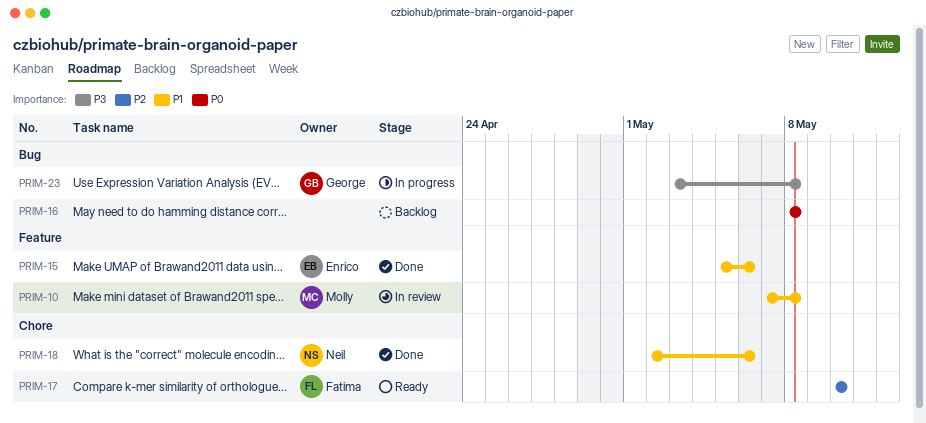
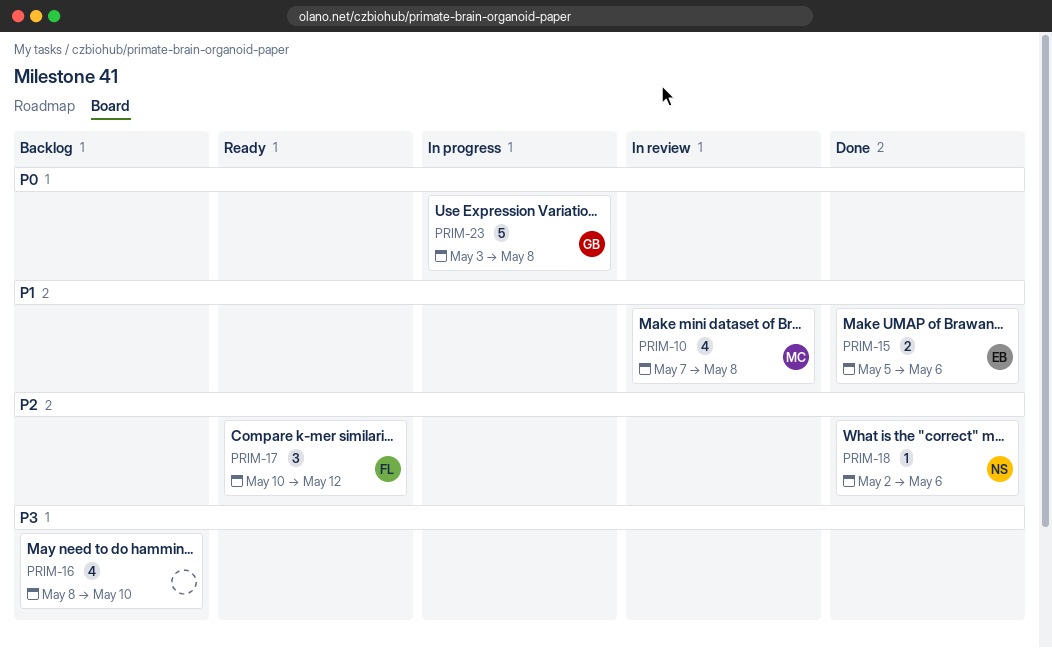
PRIM-16, priority: P0 -> P3
PRIM-16, due: May 8 -> May 10
PRIM-17, due: May 10 -> May 12
PRIM-18, priority: P1 -> P2
PRIM-23, priority: P3 -> P0

